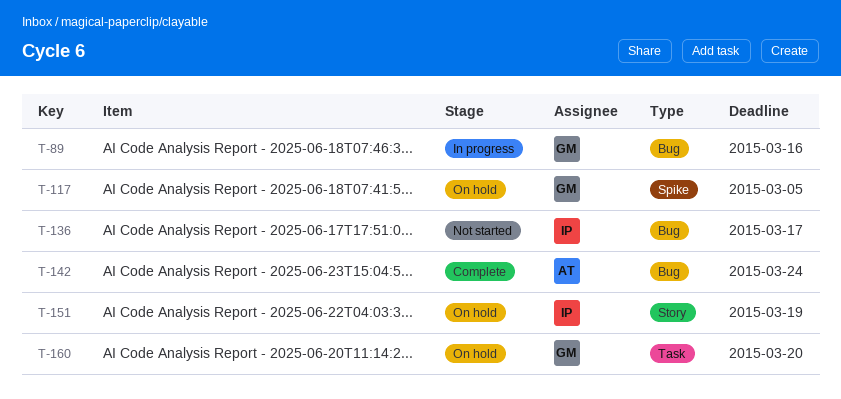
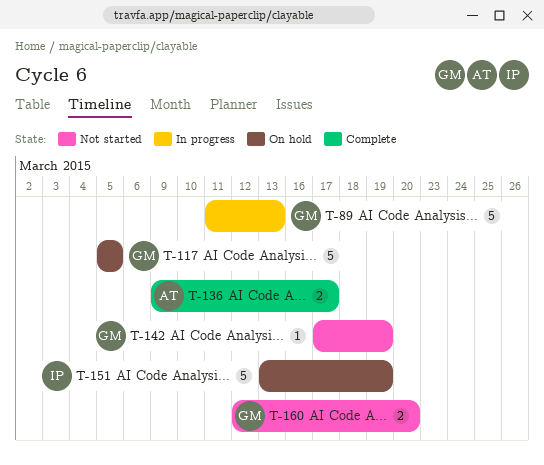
T-89, due: Mar 16 -> Mar 13
T-136, status: Not started -> Complete
T-136, owner: IP -> AT
T-142, status: Complete -> Not started
T-142, owner: AT -> GM
T-142, due: Mar 24 -> Mar 19
T-160, status: On hold -> Not started

